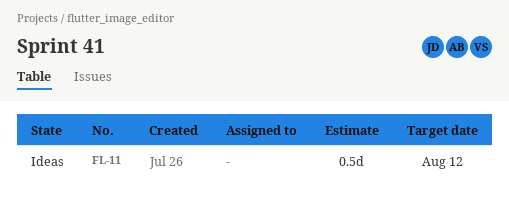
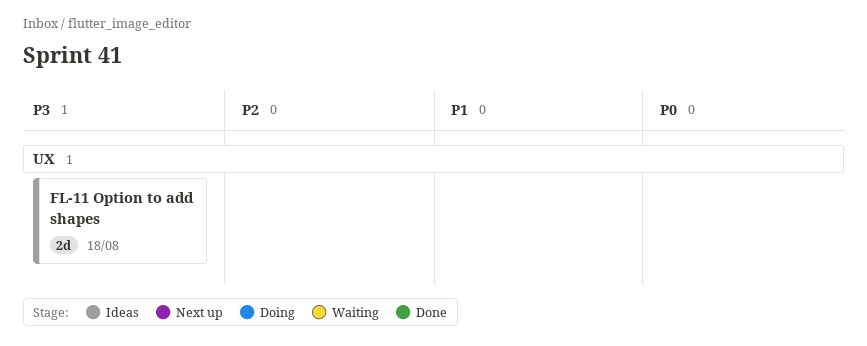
FL-11, estimate: 0.5d -> 2d
FL-11, due: Aug 12 -> Aug 18

